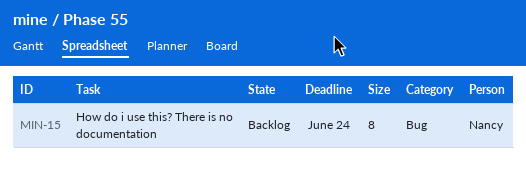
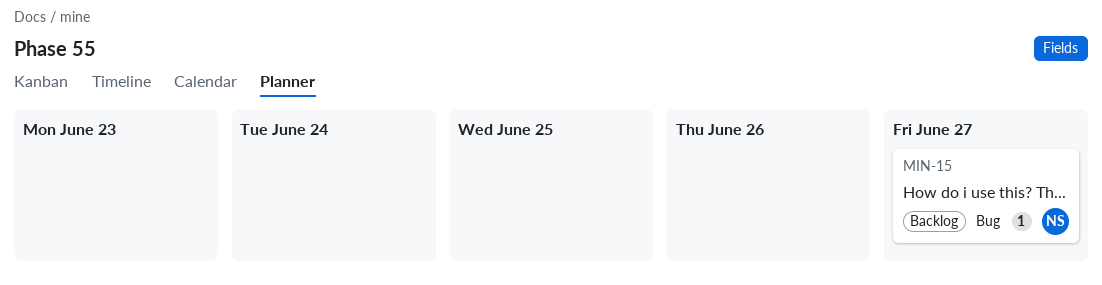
MIN-15, estimate: 8 -> 1
MIN-15, due: Jun 24 -> Jun 27

